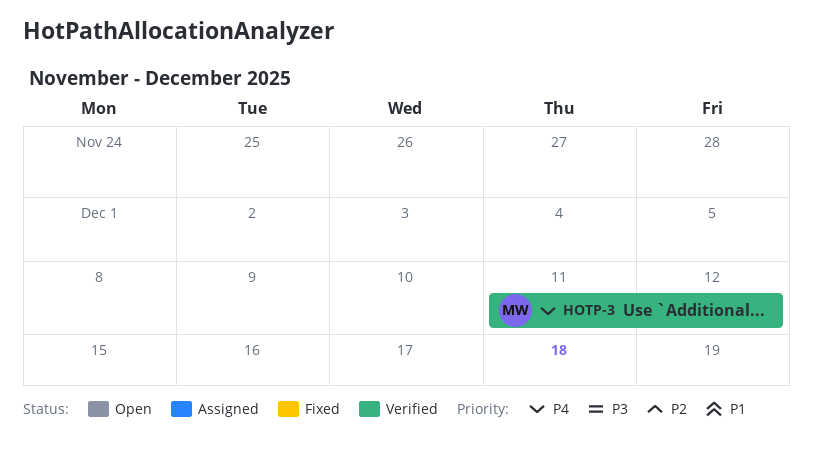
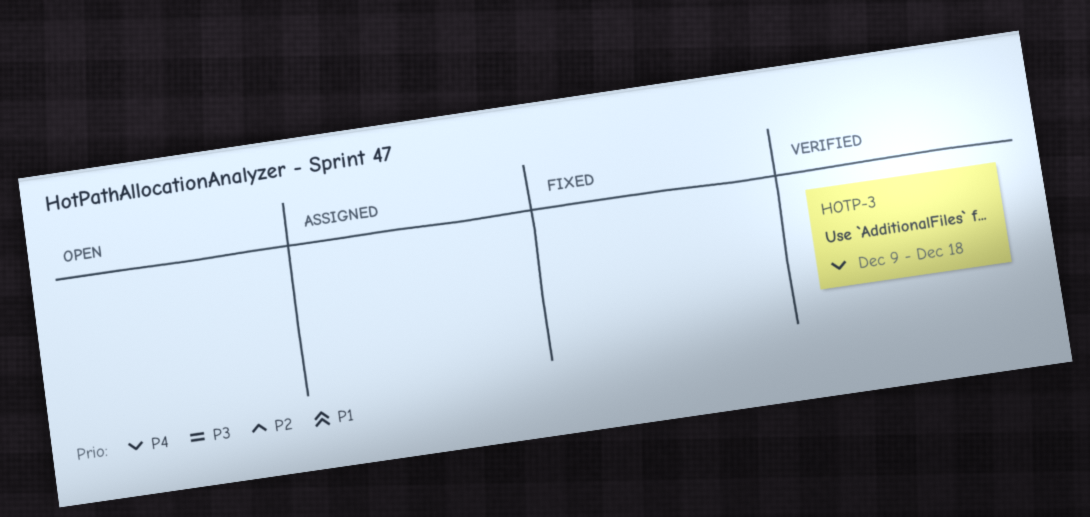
HOTP-3, start: Dec 11 -> Dec 9
HOTP-3, due: Dec 12 -> Dec 18

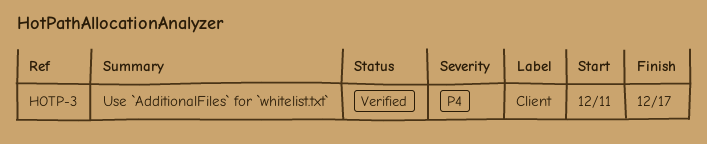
HOTP-3, start: Dec 9 -> Dec 11
HOTP-3, due: Dec 18 -> Dec 17

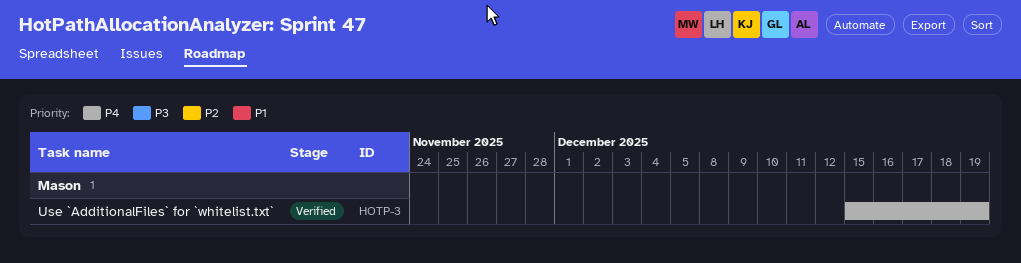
HOTP-3, start: Dec 11 -> Dec 15
HOTP-3, due: Dec 17 -> Dec 19

